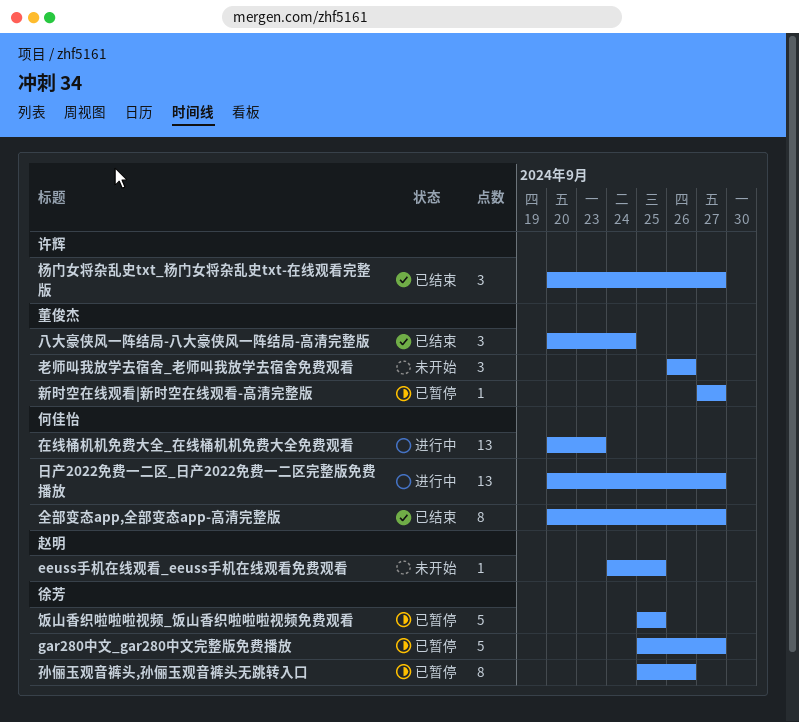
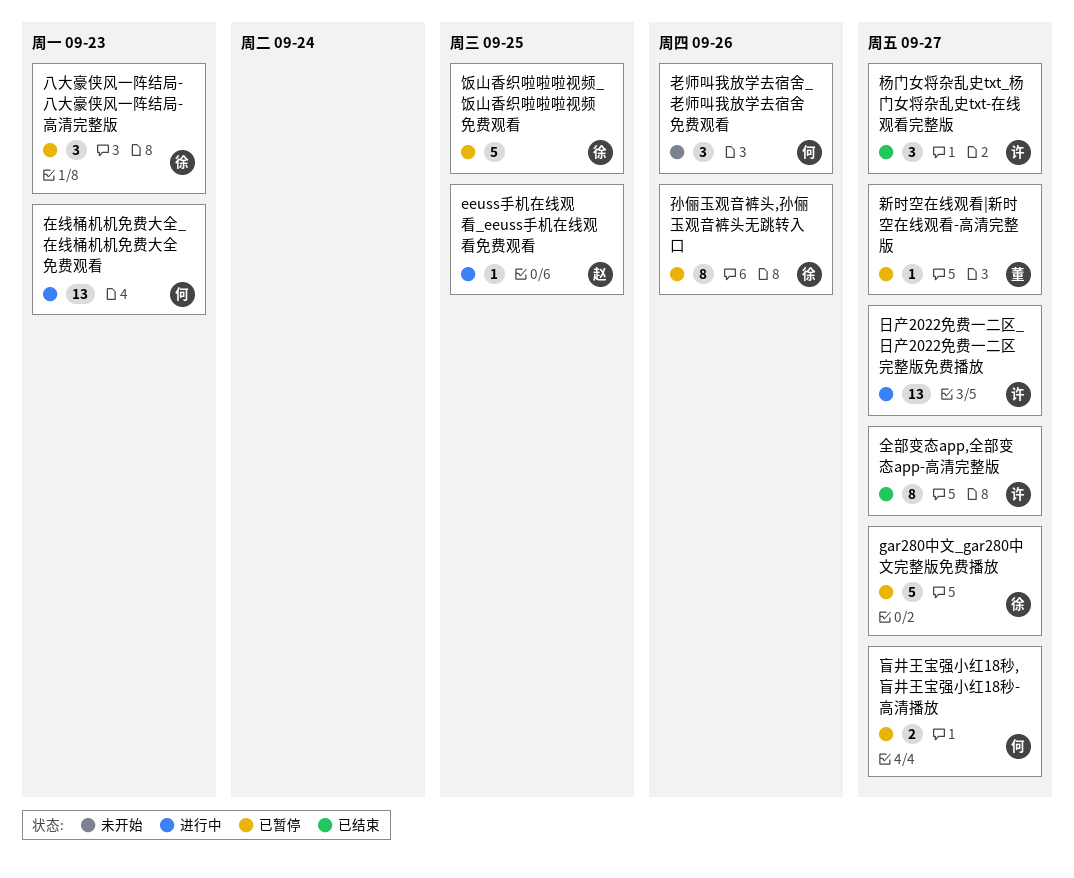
eeuss手机在线观看_eeuss手机在线观看免费观看, status: 未开始 -> 进行中
全部变态app,全部变态app-高清完整版, owner: 何佳怡 -> 许辉
八大豪侠风一阵结局-八大豪侠风一阵结局-高清完整版, status: 已结束 -> 已暂停
八大豪侠风一阵结局-八大豪侠风一阵结局-高清完整版, owner: 董俊杰 -> 徐芳
八大豪侠风一阵结局-八大豪侠风一阵结局-高清完整版, due: Sep 24 -> Sep 23
日产2022免费一二区_日产2022免费一二区完整版免费播放, owner: 何佳怡 -> 许辉
盲井王宝强小红18秒,盲井王宝强小红18秒-高清播放: none -> present
老师叫我放学去宿舍_老师叫我放学去宿舍免费观看, owner: 董俊杰 -> 何佳怡

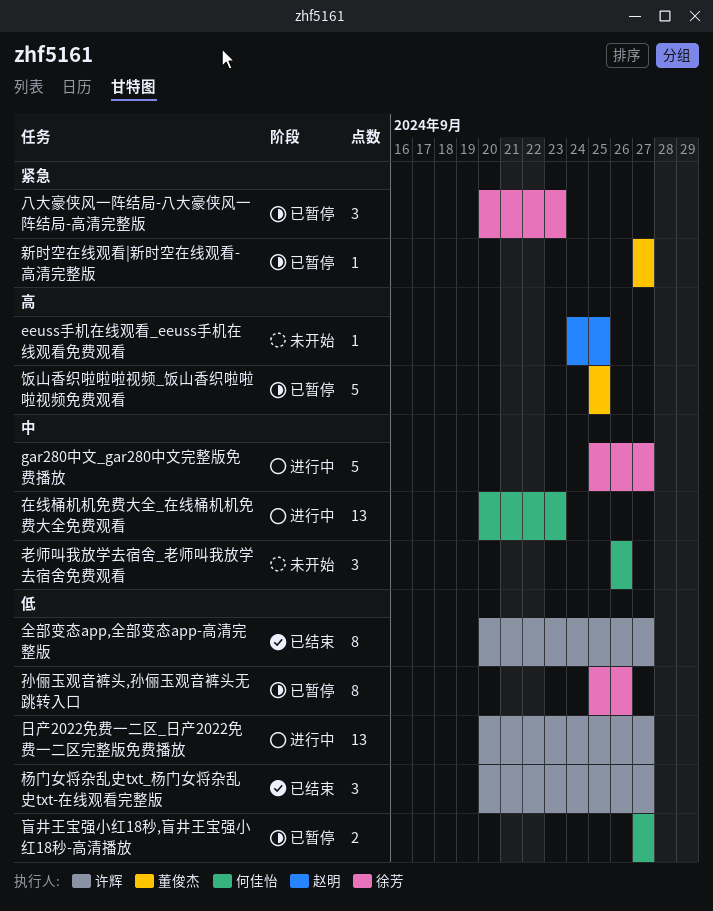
eeuss手机在线观看_eeuss手机在线观看免费观看, status: 进行中 -> 未开始
gar280中文_gar280中文完整版免费播放, status: 已暂停 -> 进行中
饭山香织啦啦啦视频_饭山香织啦啦啦视频免费观看, owner: 徐芳 -> 董俊杰

